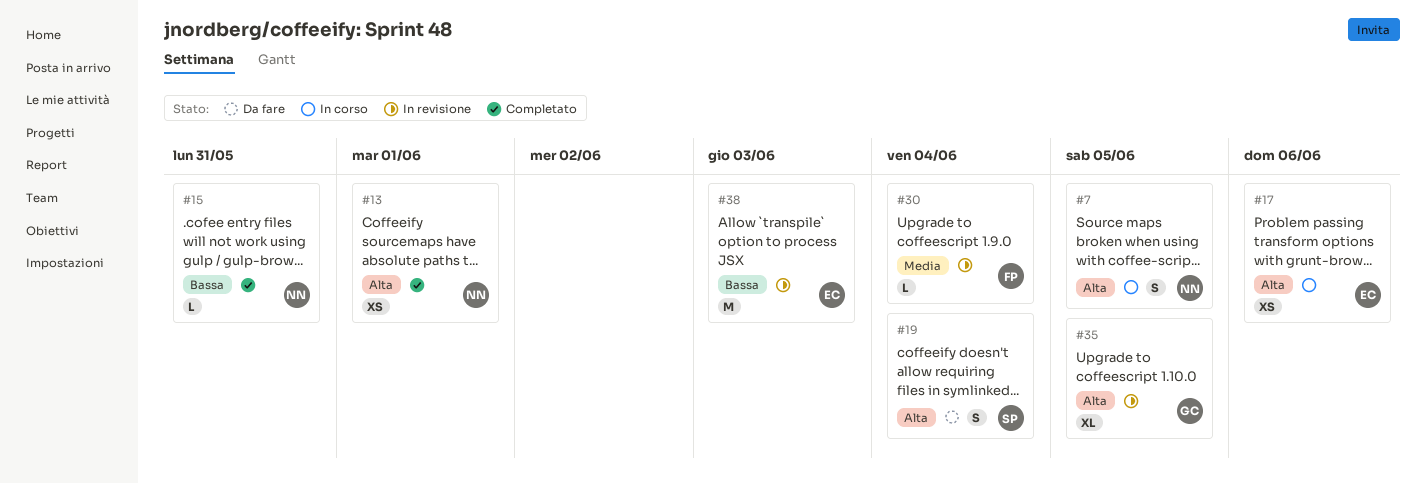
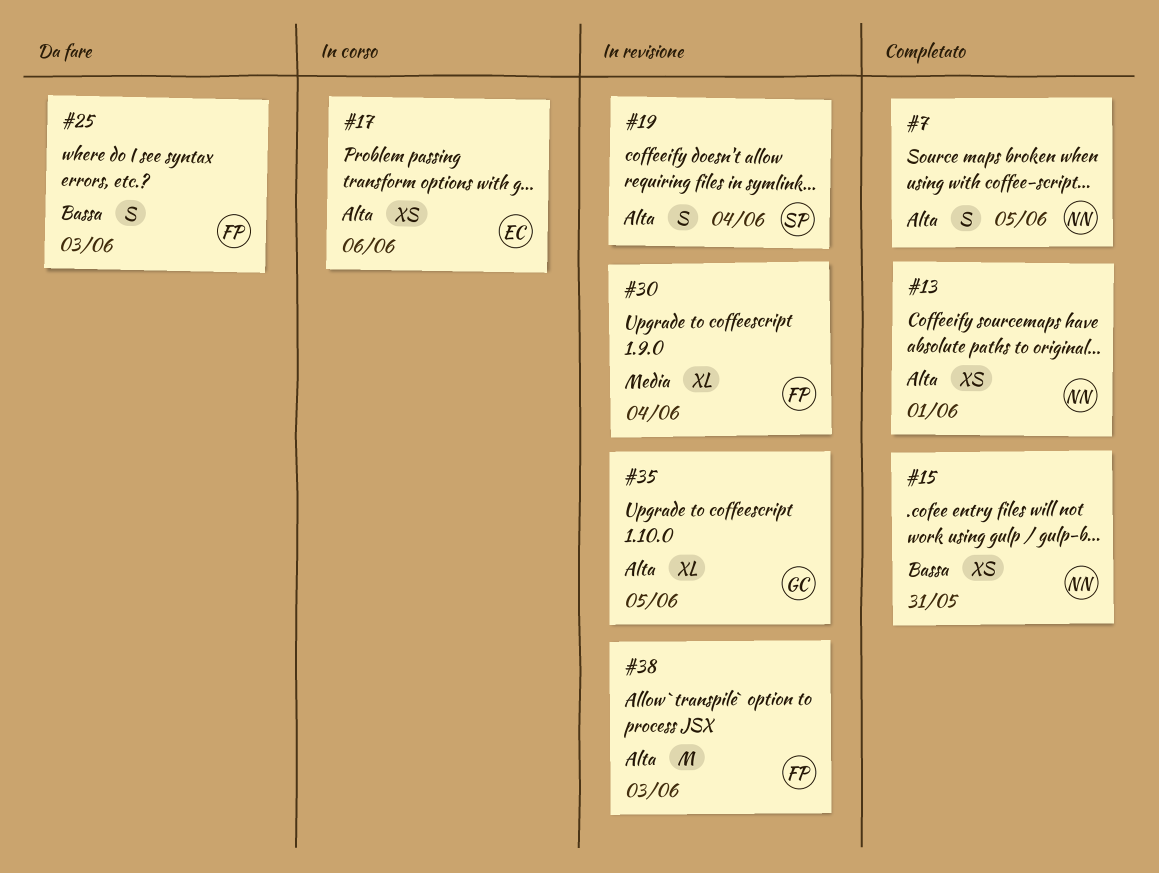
#7, status: In corso -> Completato
#15, estimate: L -> XS
#19, status: Da fare -> In revisione
#25: none -> present
#30, estimate: L -> XL
#38, owner: EC -> FP
#38, priority: Bassa -> Alta

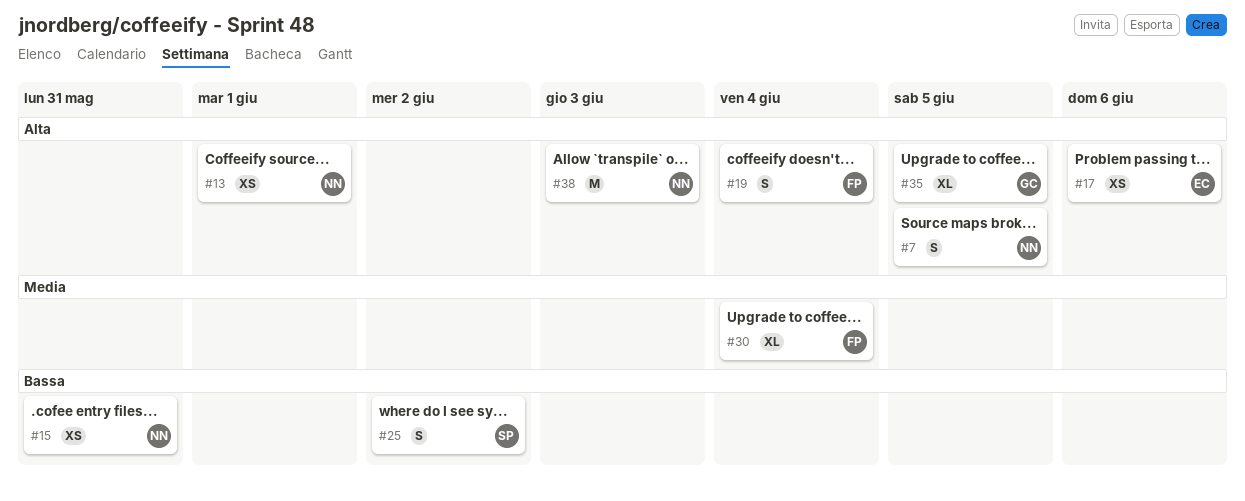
#19, owner: SP -> FP
#25, owner: FP -> SP
#25, due: Jun 3 -> Jun 2
#38, owner: FP -> NN

